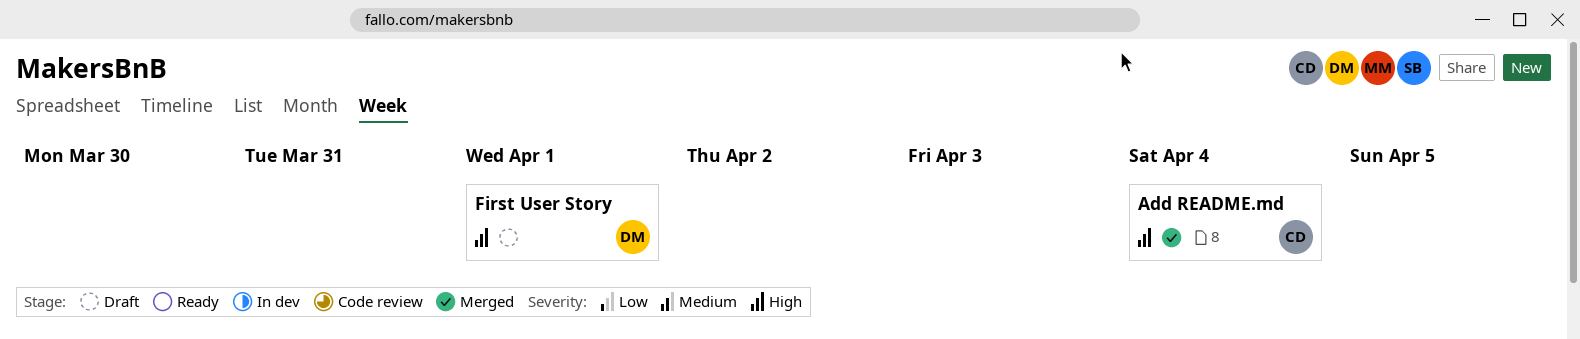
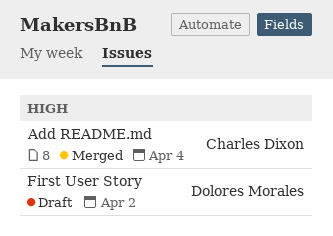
First User Story, due: Apr 1 -> Apr 2

